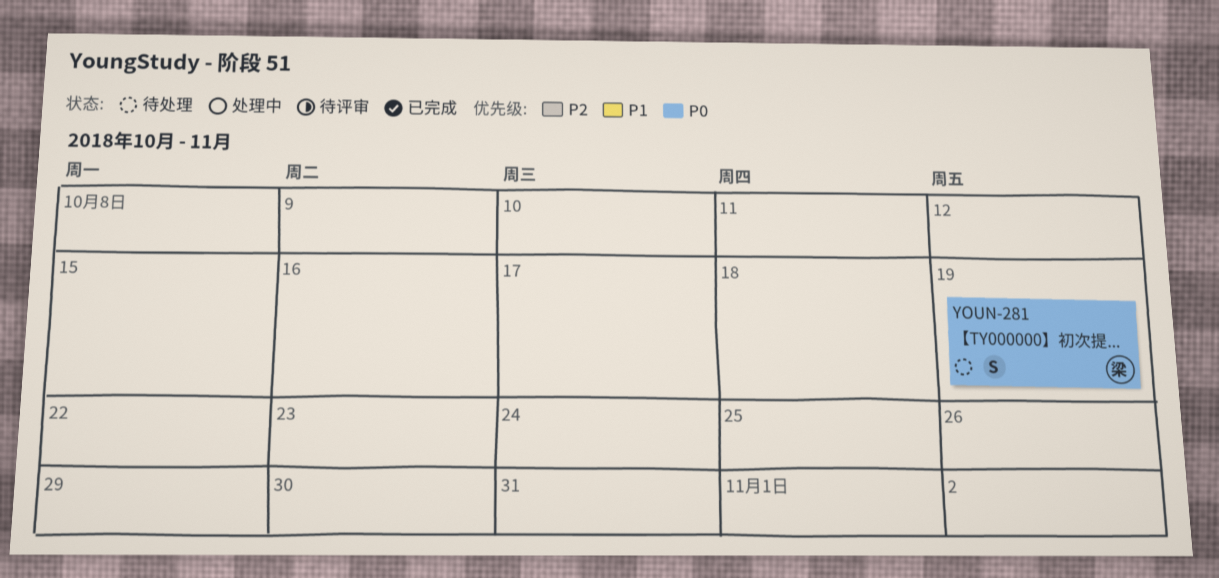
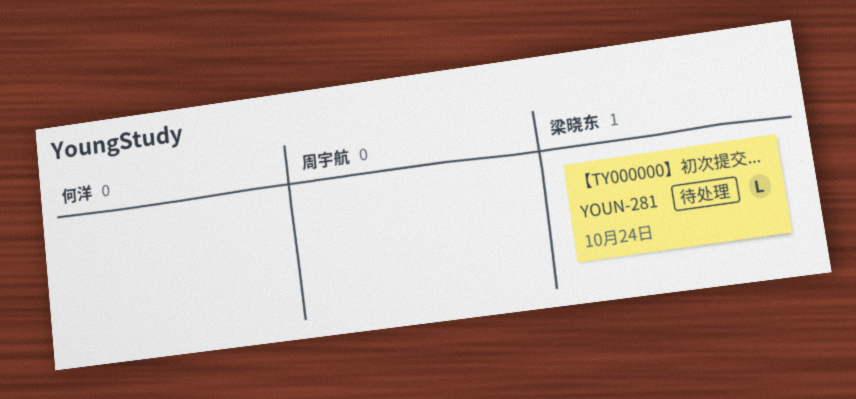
YOUN-281, estimate: S -> L
YOUN-281, due: Oct 19 -> Oct 24

